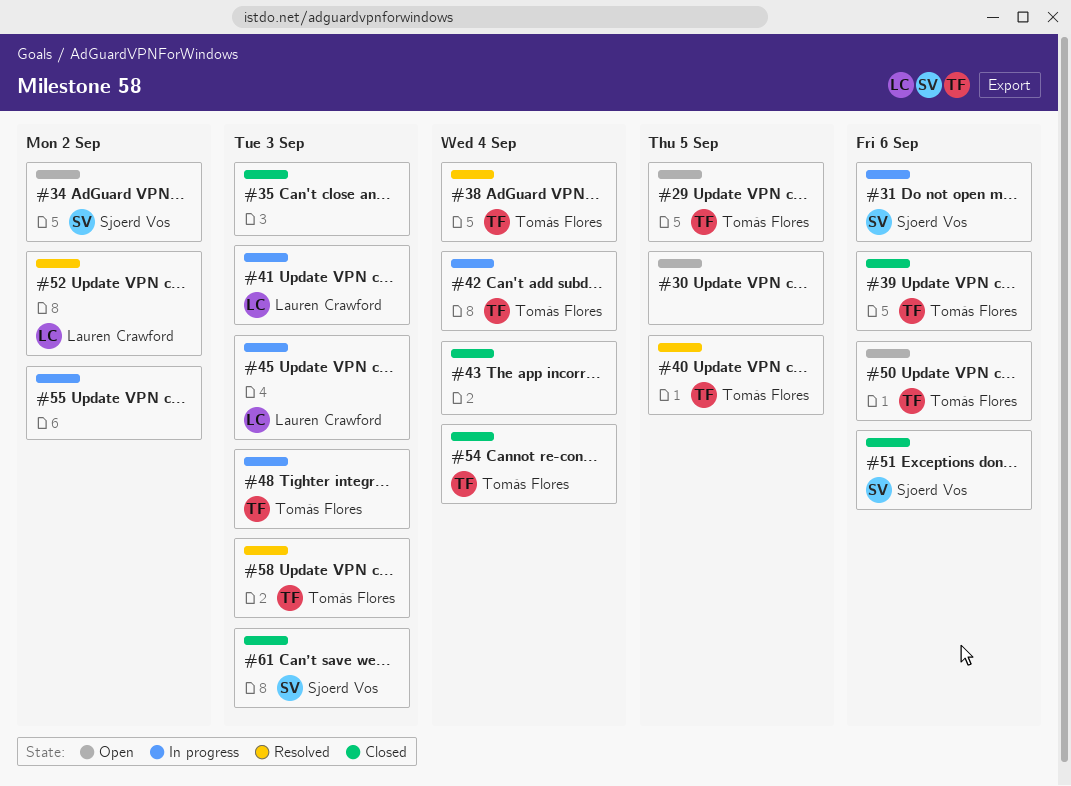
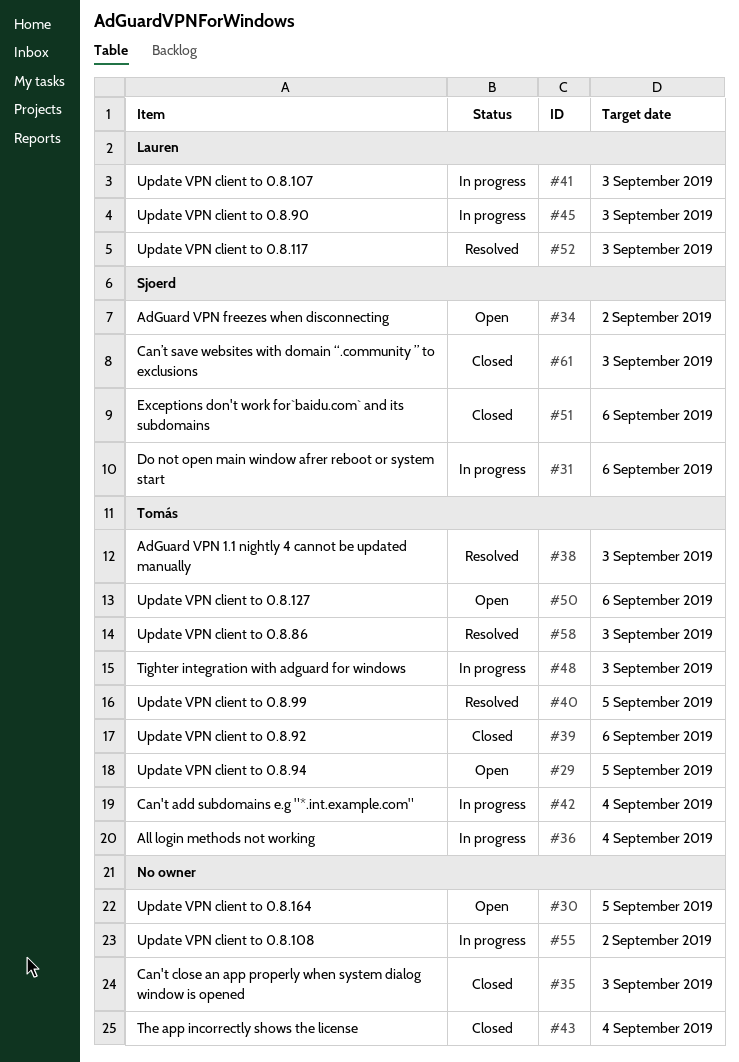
#36: none -> present
#38, due: Sep 4 -> Sep 3
#52, due: Sep 2 -> Sep 3
#54: present -> none

